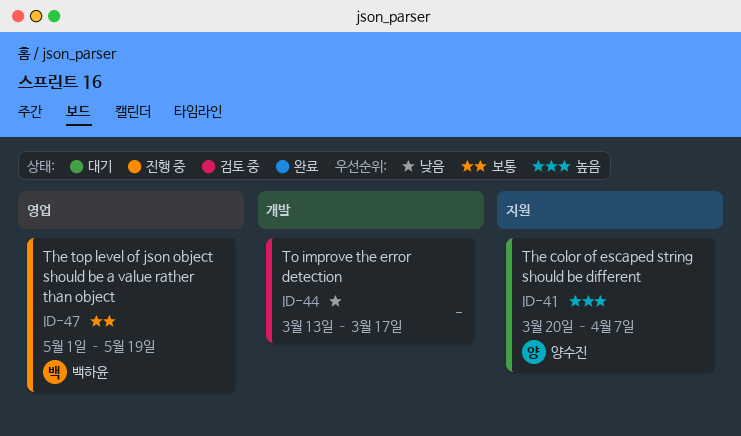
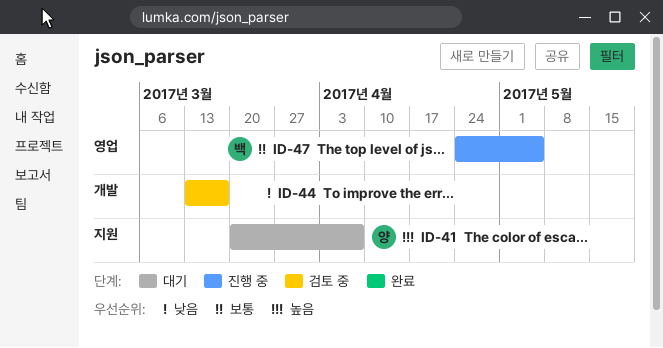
ID-47, start: May 1 -> Apr 24
ID-47, due: May 19 -> May 5

